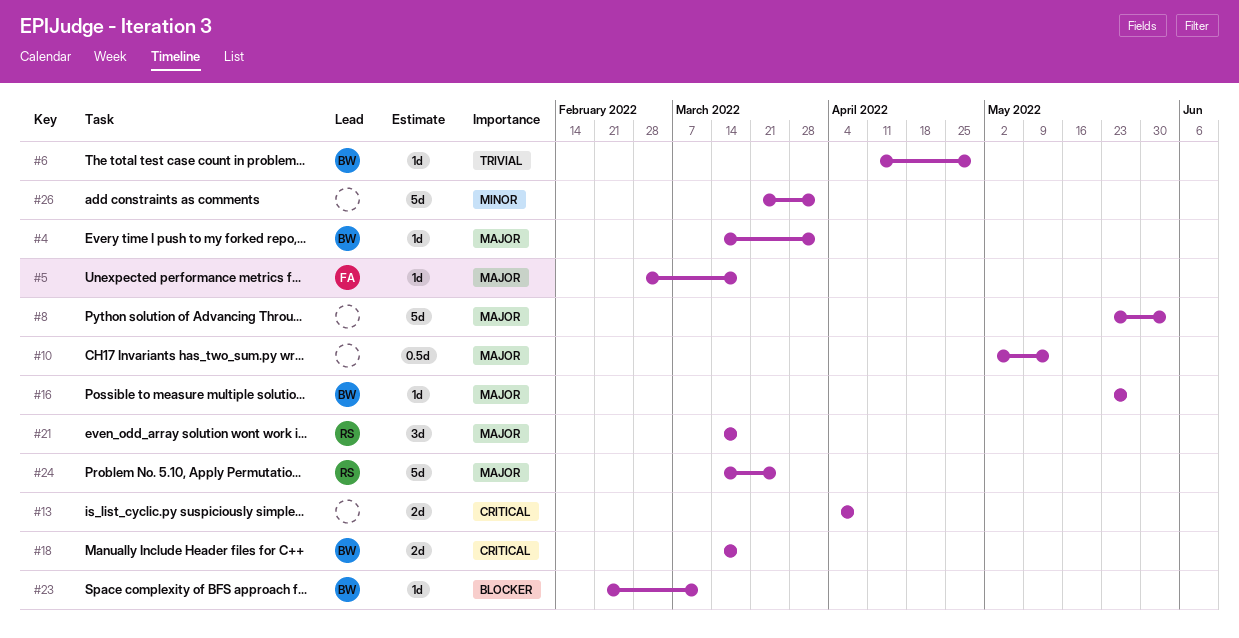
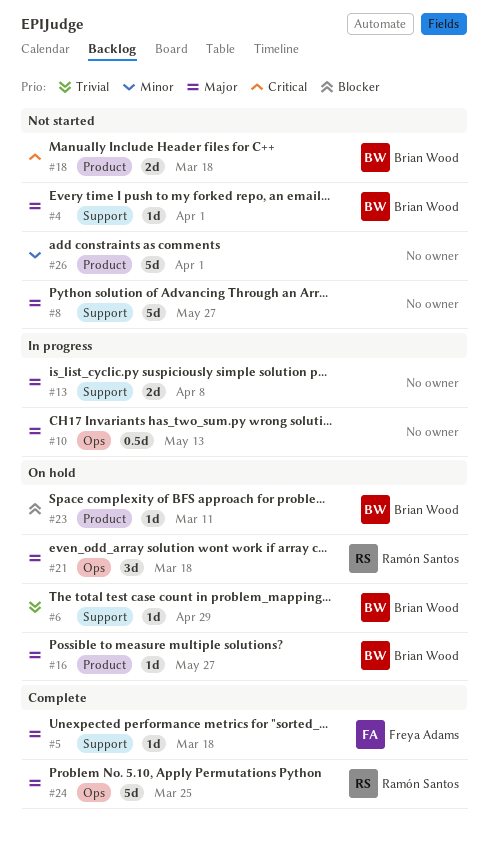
#8, due: Jun 3 -> May 27
#13, priority: Critical -> Major

